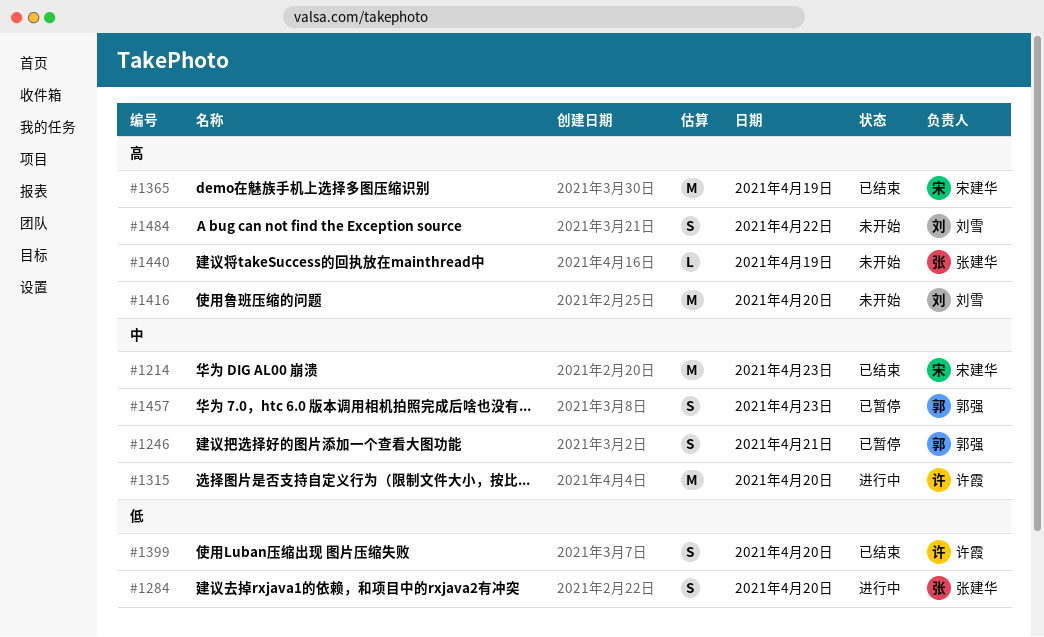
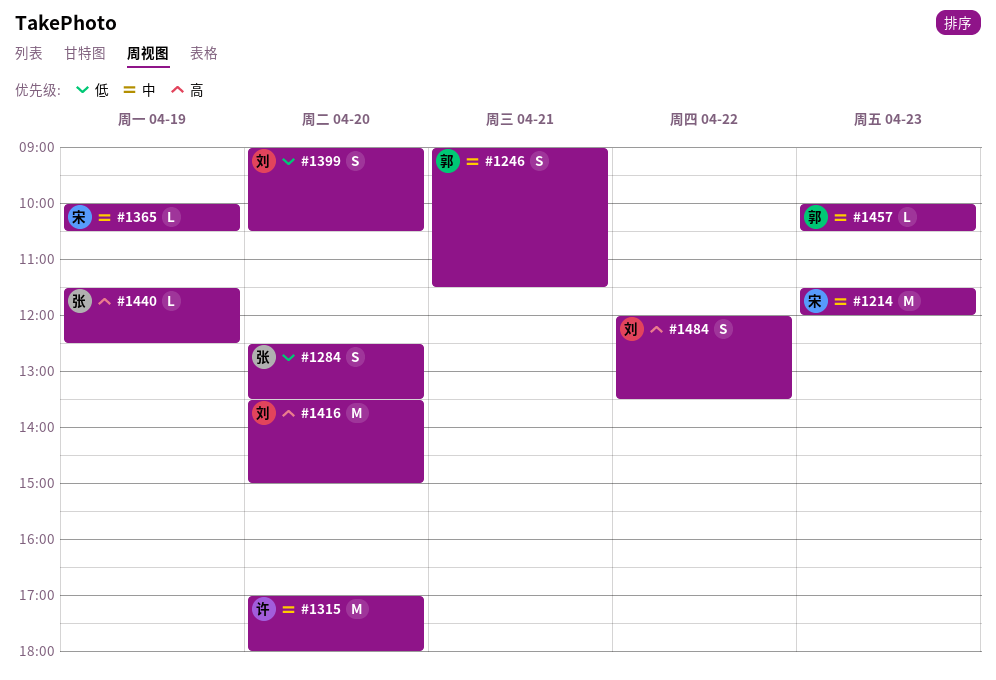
#1365, priority: 高 -> 中
#1365, estimate: M -> L
#1399, owner: 许霞 -> 刘雪
#1457, estimate: S -> L

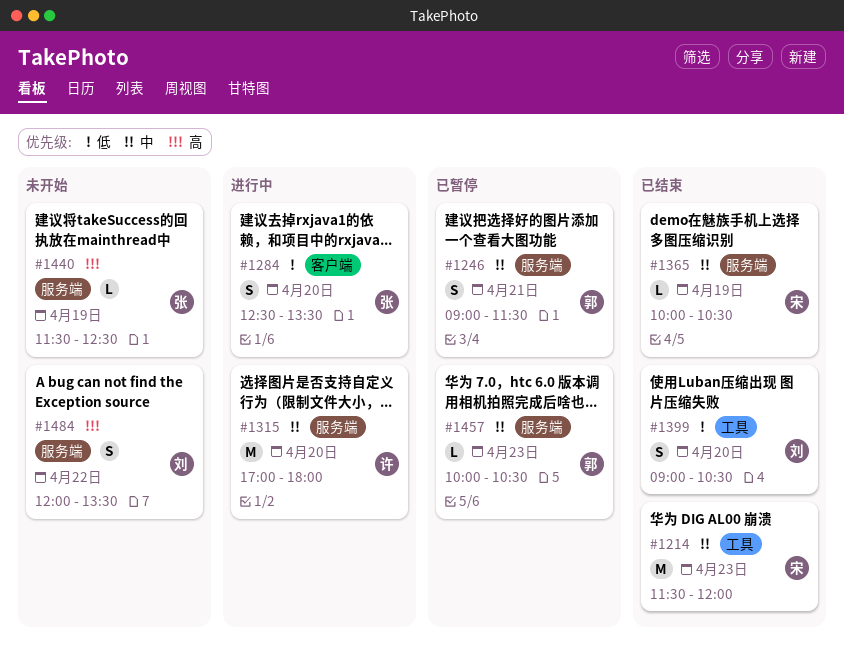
#1416: present -> none

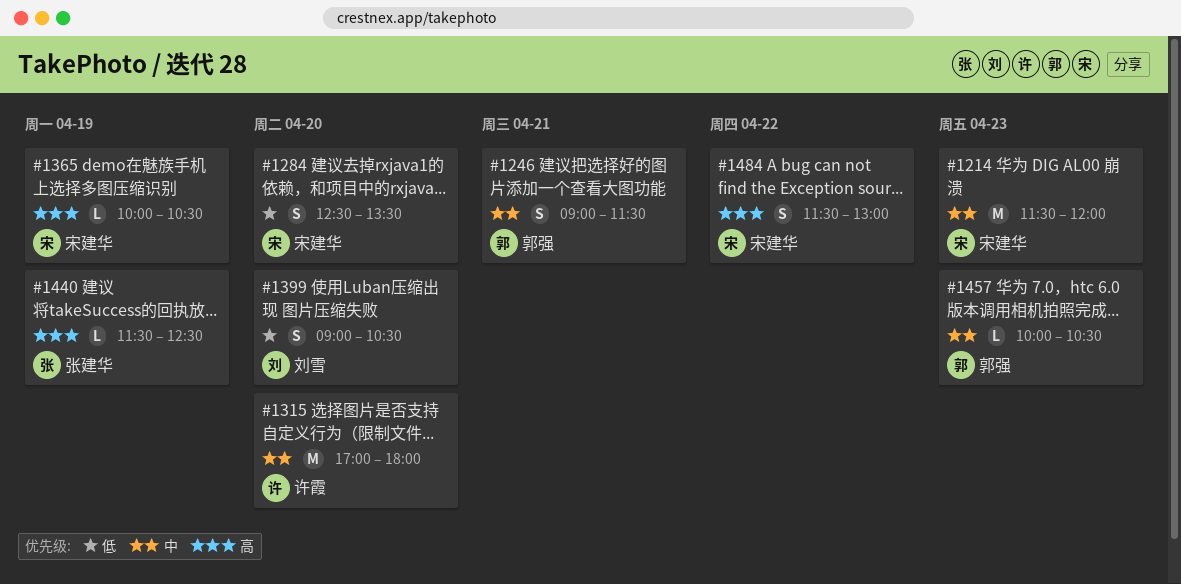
#1284, owner: 张建华 -> 宋建华
#1365, priority: 中 -> 高
#1484, owner: 刘雪 -> 宋建华
#1484, begins: 12:00 -> 11:30
#1484, ends: 13:30 -> 13:00

